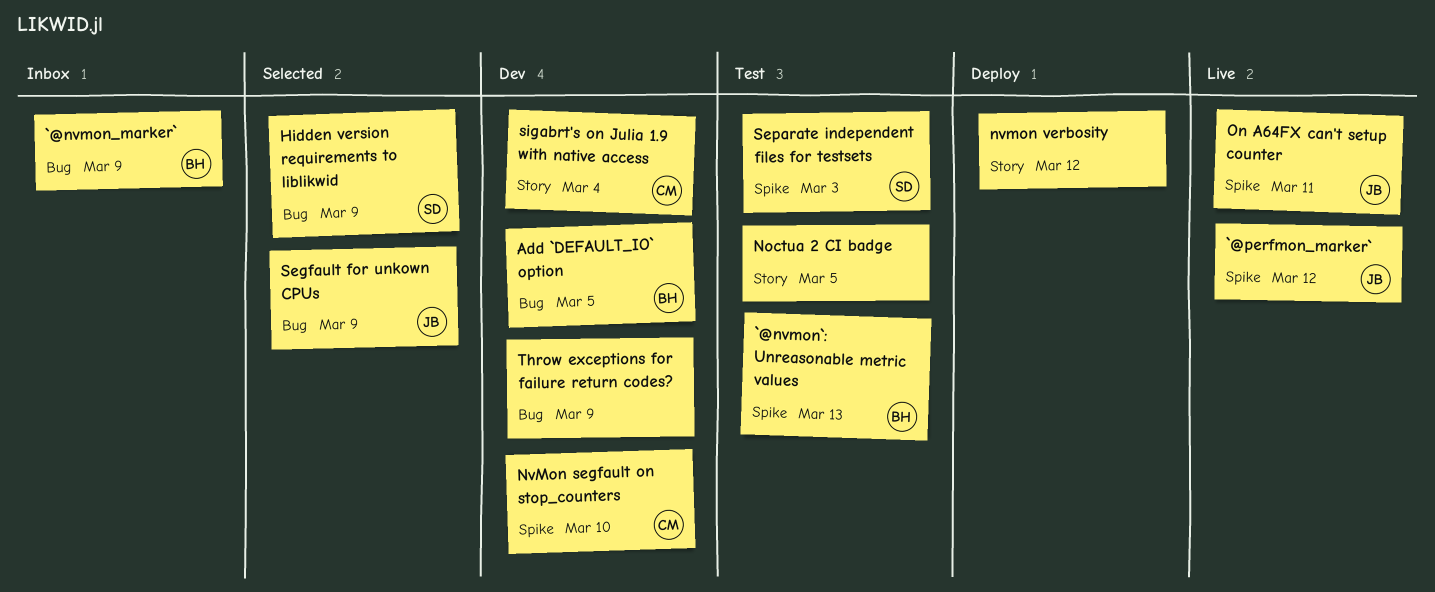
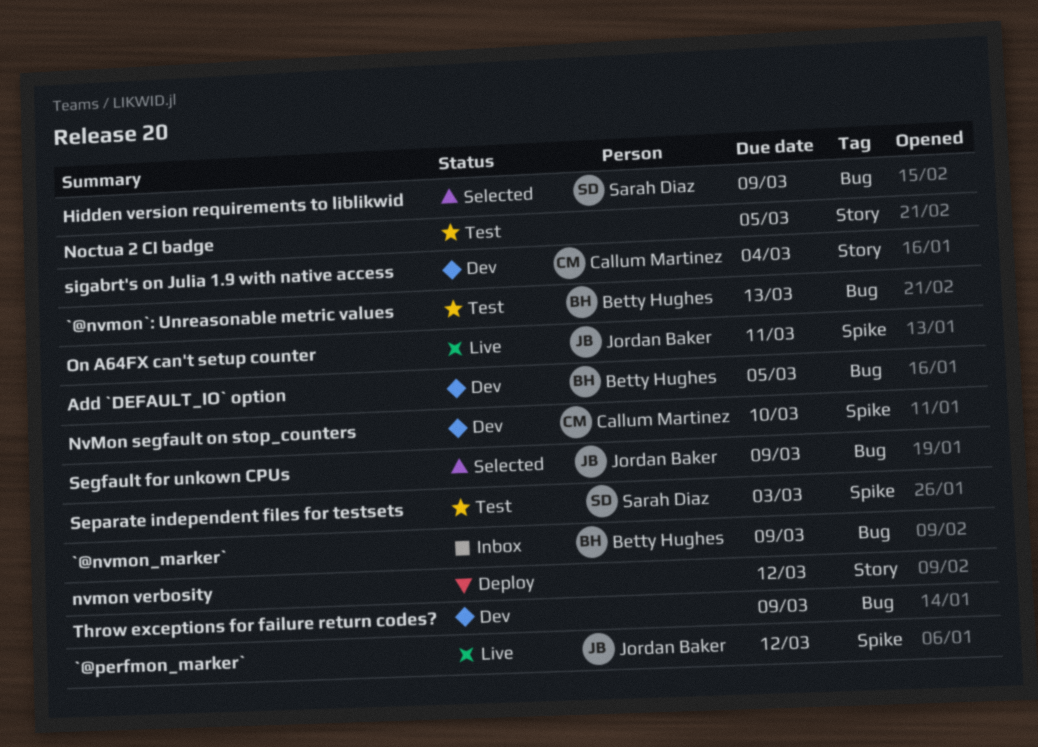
`@nvmon`: Unreasonable metric values, label: Spike -> Bug

